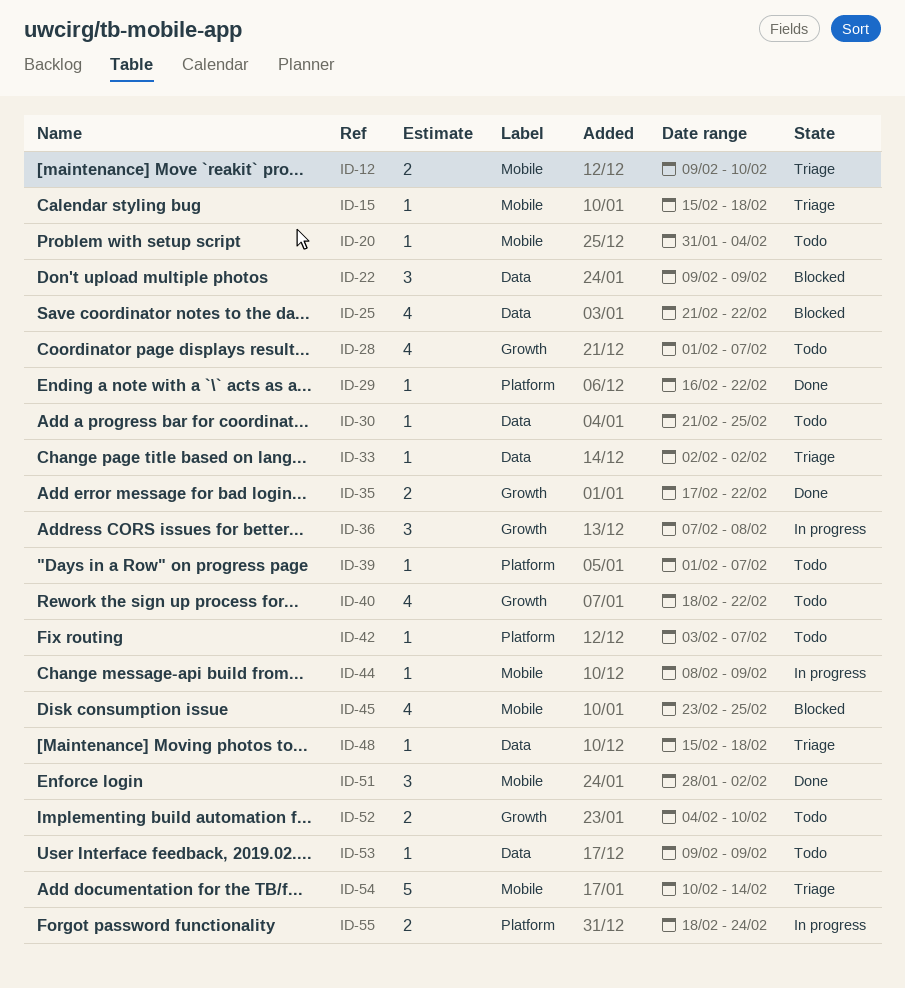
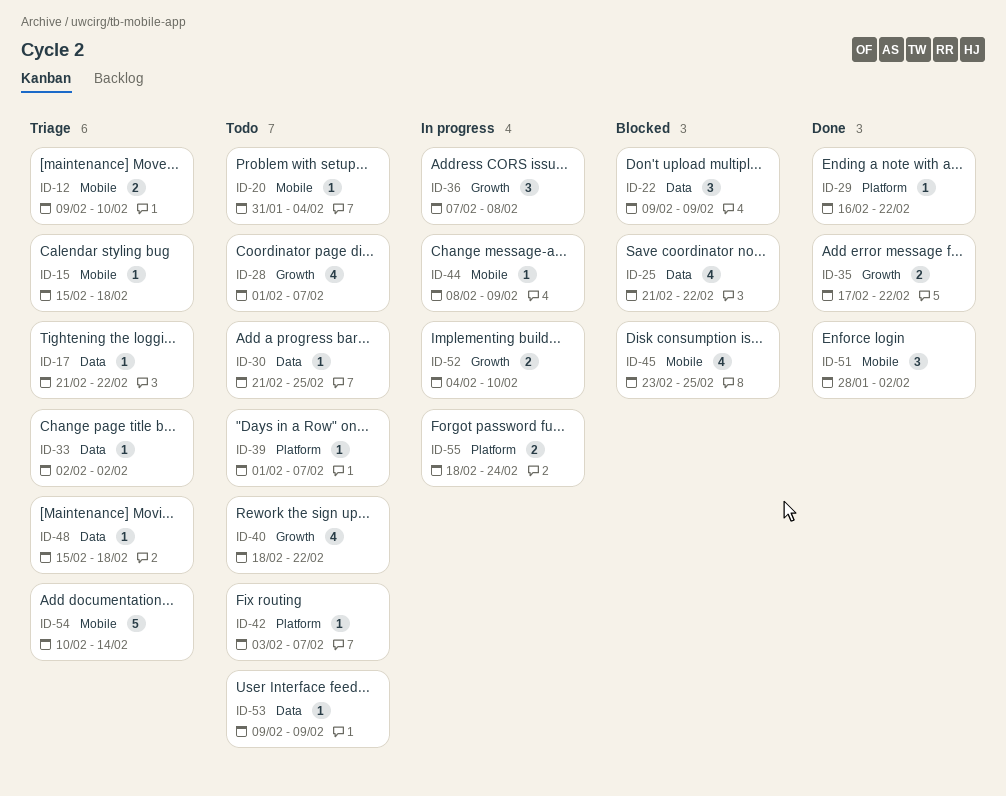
ID-17: none -> present
ID-52, status: Todo -> In progress

